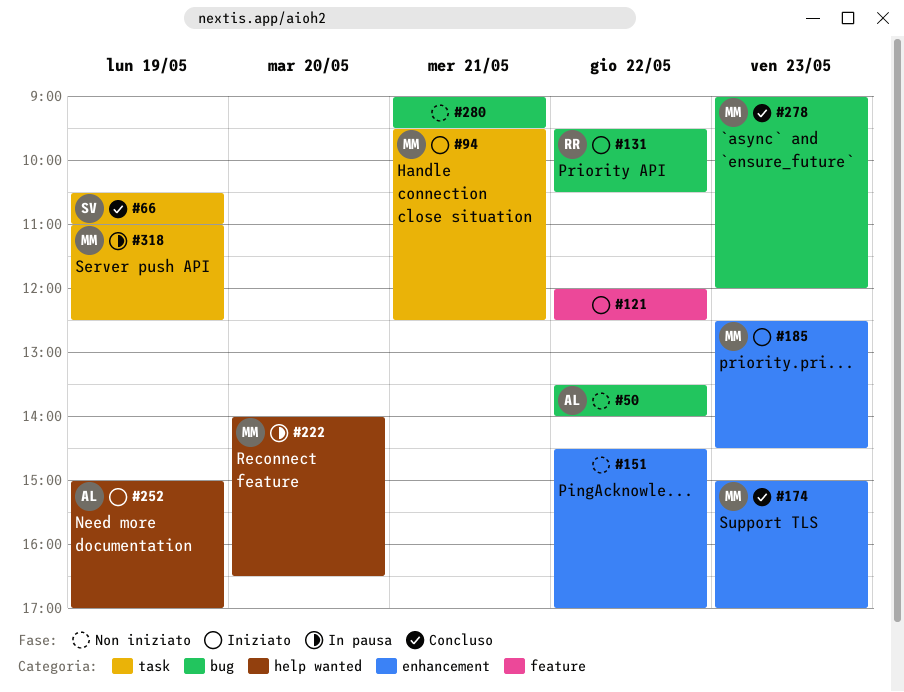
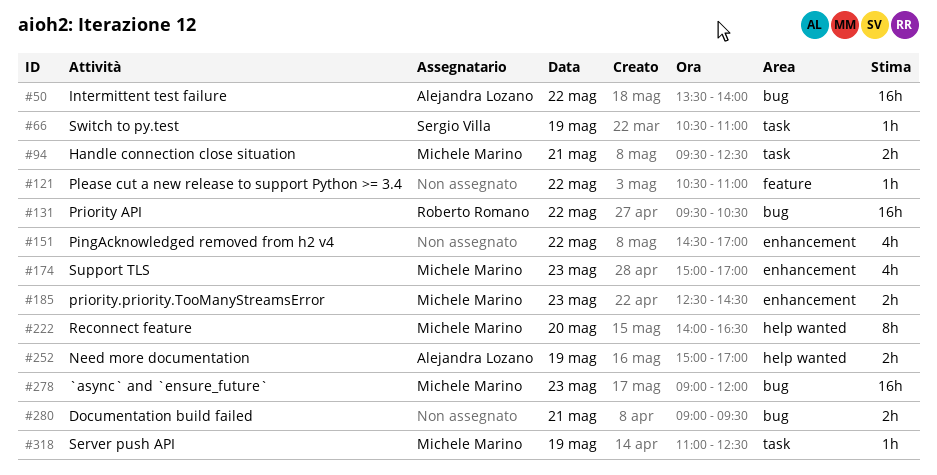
#121, begins: 12:00 -> 10:30
#121, ends: 12:30 -> 11:00

